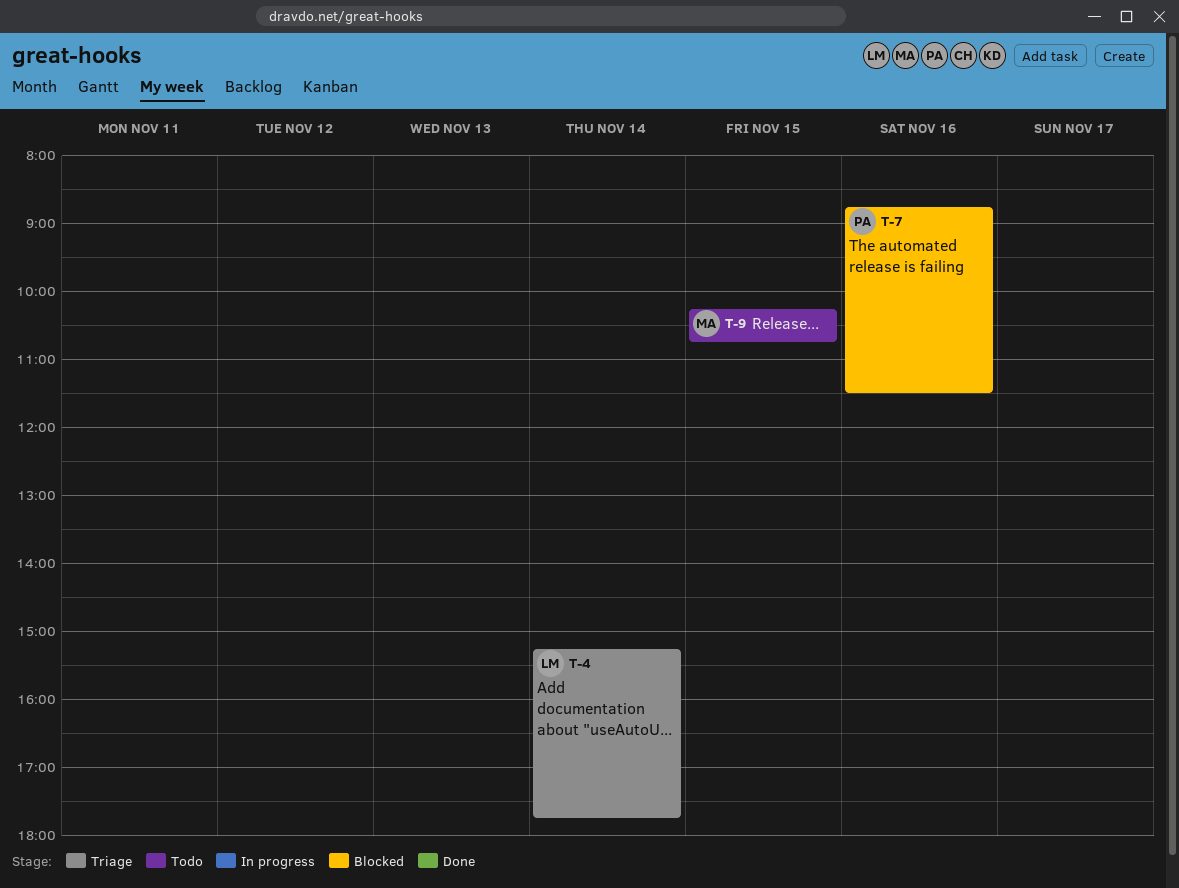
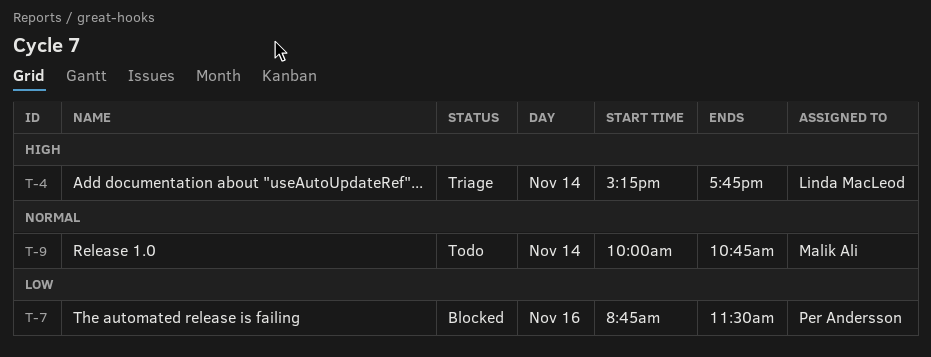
T-9, day: Nov 15 -> Nov 14
T-9, begins: 10:15 -> 10:00

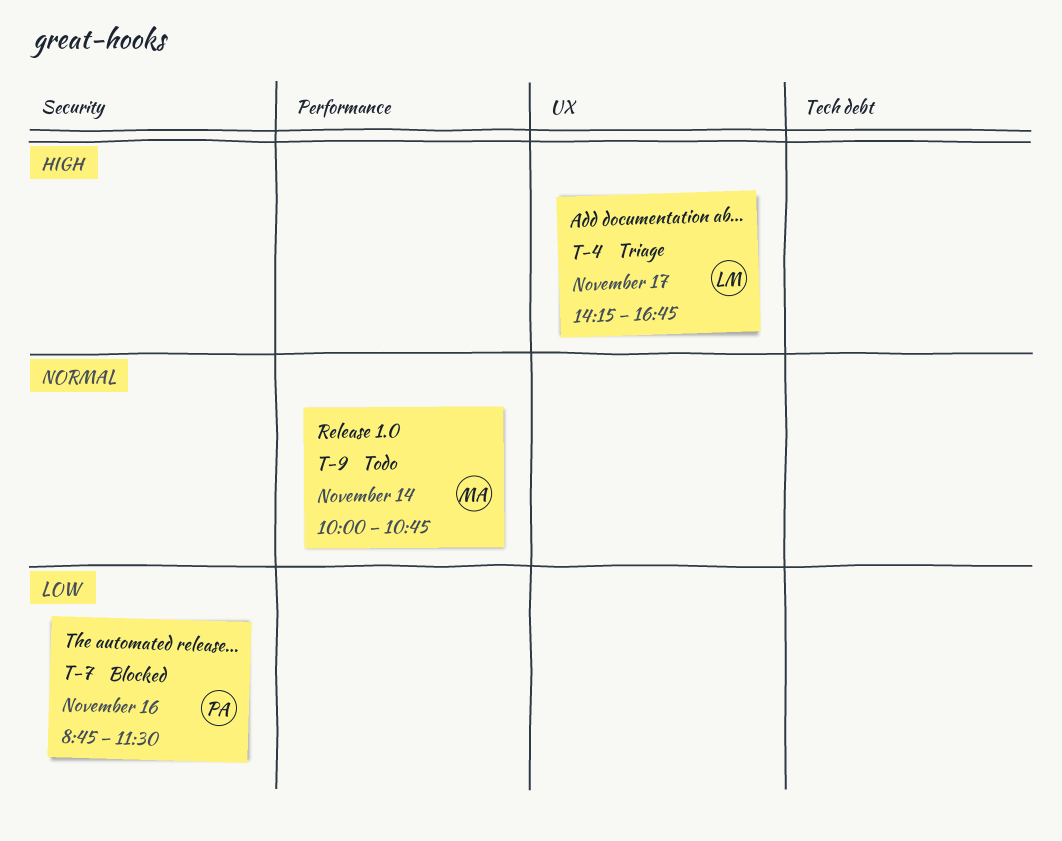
T-4, day: Nov 14 -> Nov 17
T-4, begins: 15:15 -> 14:15
T-4, ends: 17:45 -> 16:45

